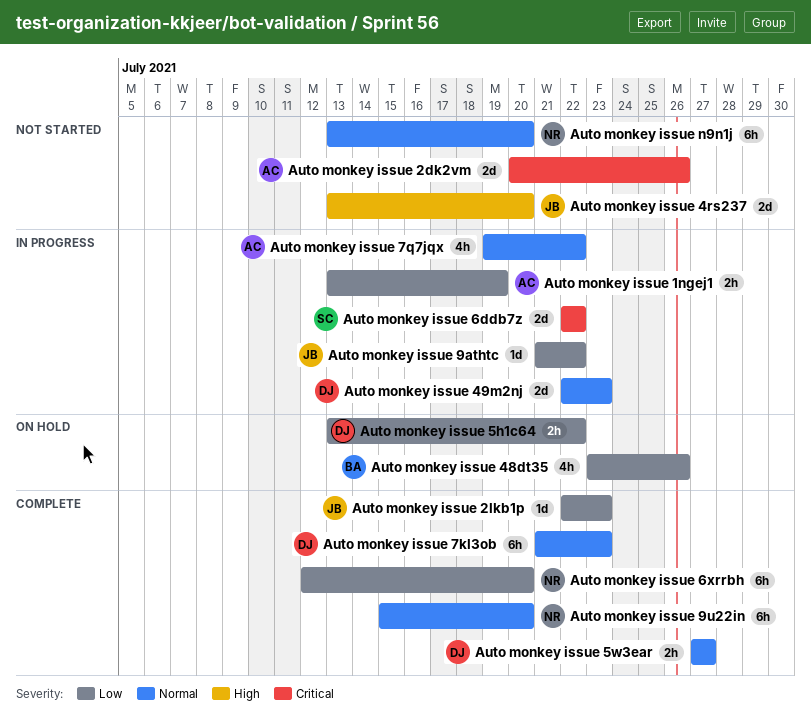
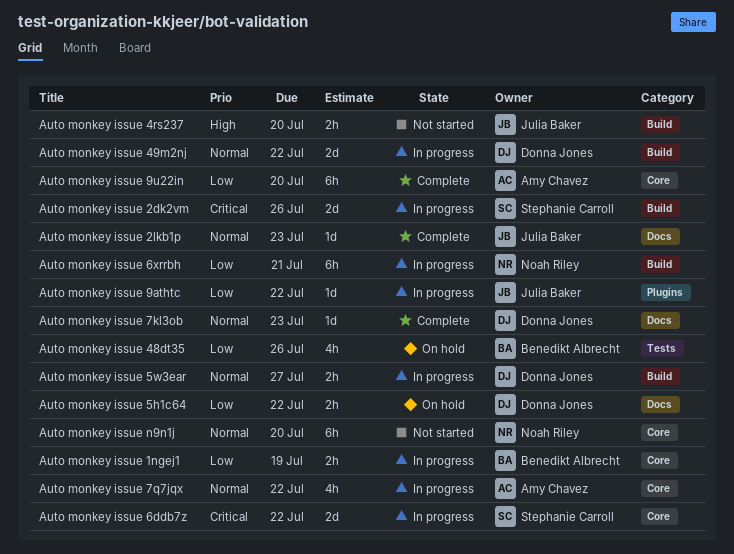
Auto monkey issue 1ngej1, owner: Amy Chavez -> Benedikt Albrecht
Auto monkey issue 2dk2vm, status: Not started -> In progress
Auto monkey issue 2dk2vm, owner: Amy Chavez -> Stephanie Carroll
Auto monkey issue 2lkb1p, priority: Low -> Normal
Auto monkey issue 49m2nj, due: Jul 23 -> Jul 22
Auto monkey issue 4rs237, estimate: 2d -> 2h
Auto monkey issue 5w3ear, status: Complete -> In progress
Auto monkey issue 6xrrbh, status: Complete -> In progress
Auto monkey issue 6xrrbh, due: Jul 20 -> Jul 21
Auto monkey issue 7kl3ob, estimate: 6h -> 1d
Auto monkey issue 9u22in, owner: Noah Riley -> Amy Chavez
Auto monkey issue 9u22in, priority: Normal -> Low

